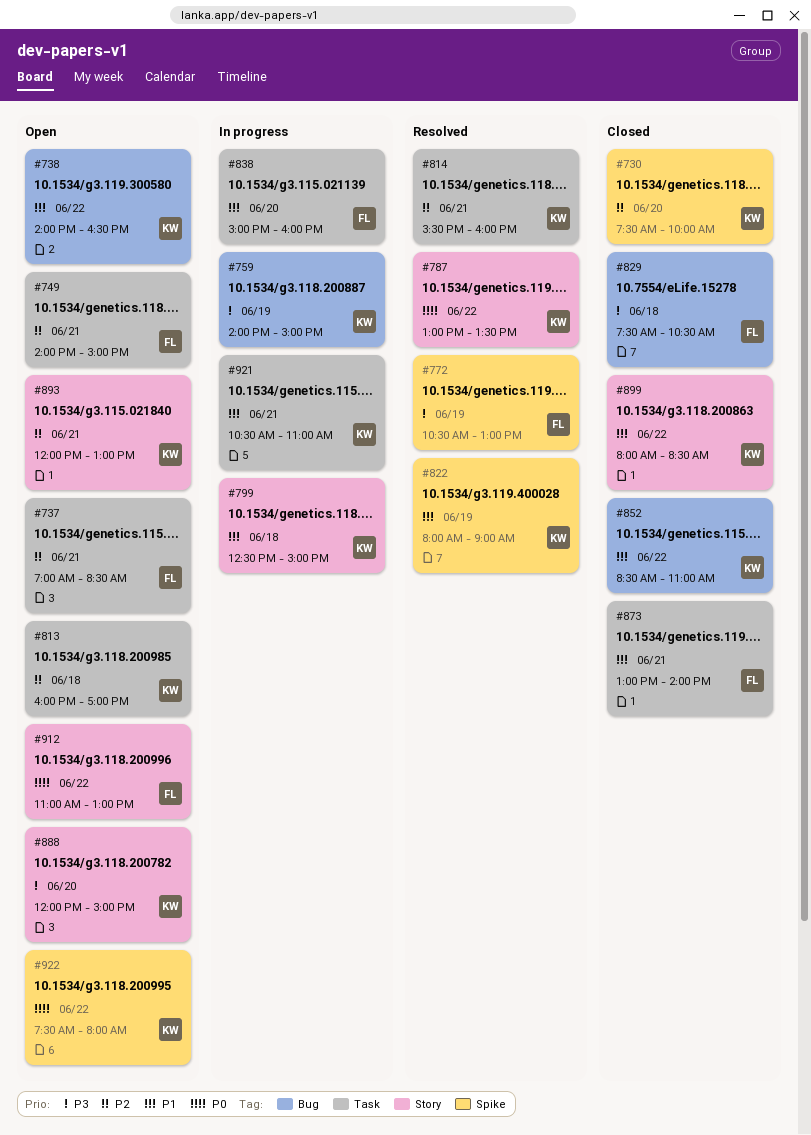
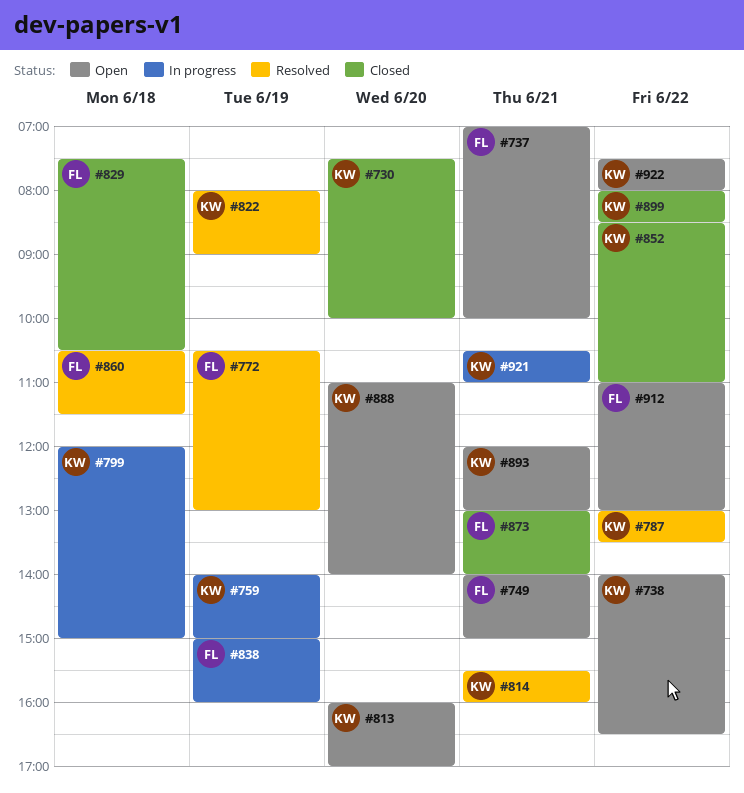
#737, ends: 08:30 -> 10:00
#799, begins: 12:30 -> 12:00
#813, day: Jun 18 -> Jun 20
#838, day: Jun 20 -> Jun 19
#860: none -> present
#888, begins: 12:00 -> 11:00
#888, ends: 15:00 -> 14:00

